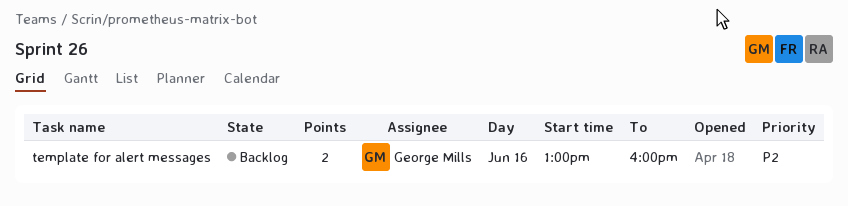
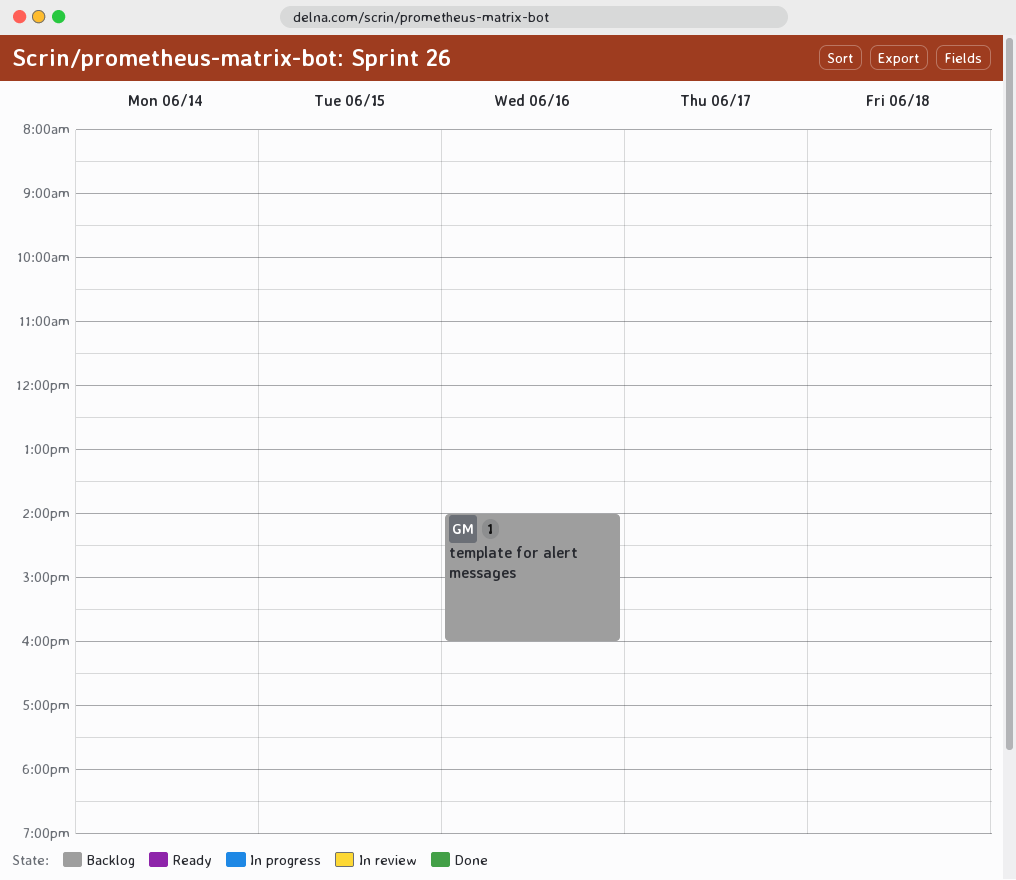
template for alert messages, estimate: 2 -> 1
template for alert messages, begins: 13:00 -> 14:00

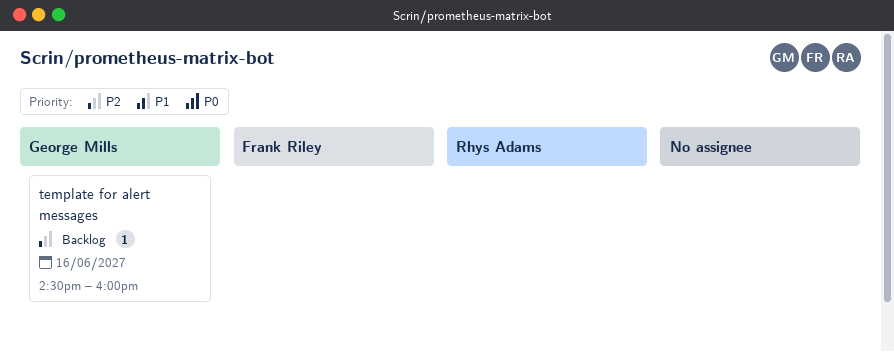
template for alert messages, begins: 14:00 -> 14:30

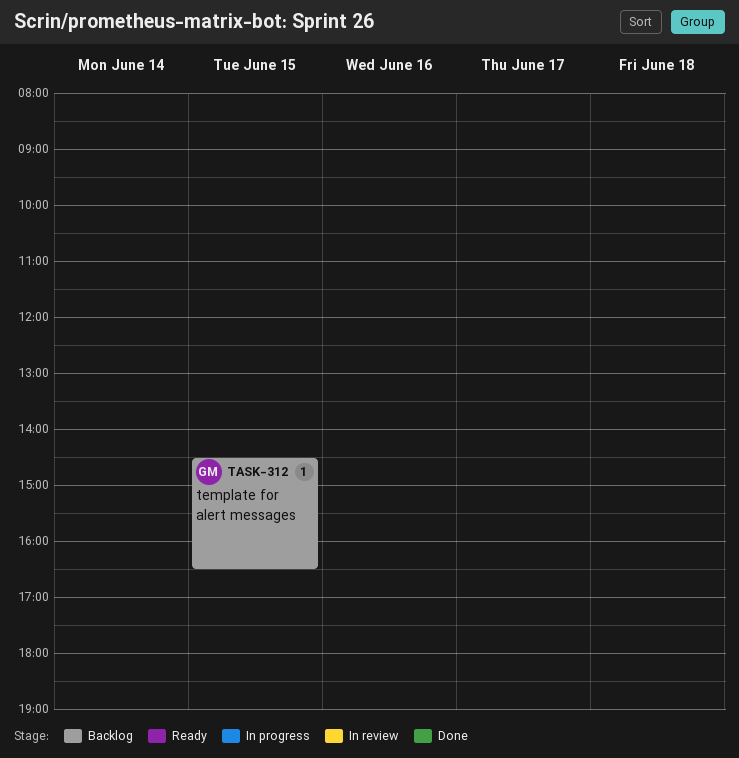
template for alert messages, day: Jun 16 -> Jun 15
template for alert messages, ends: 16:00 -> 16:30

